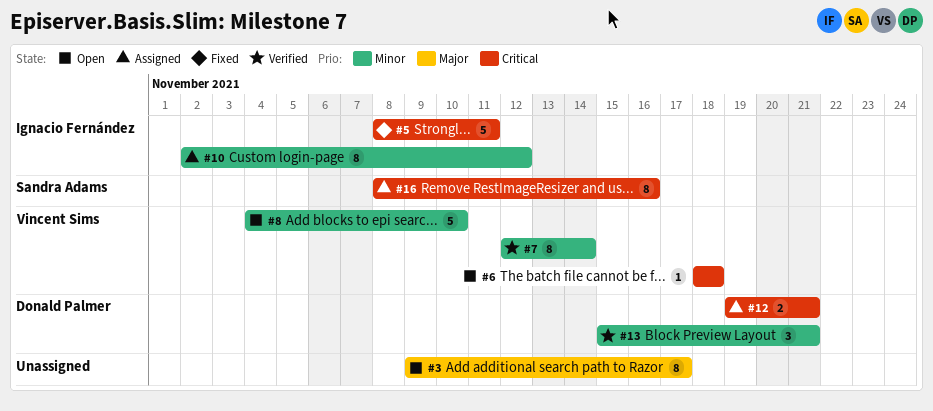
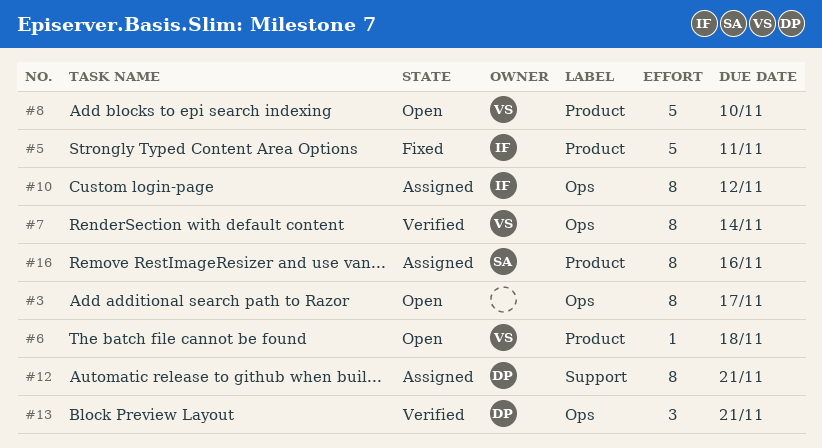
#12, estimate: 2 -> 8

